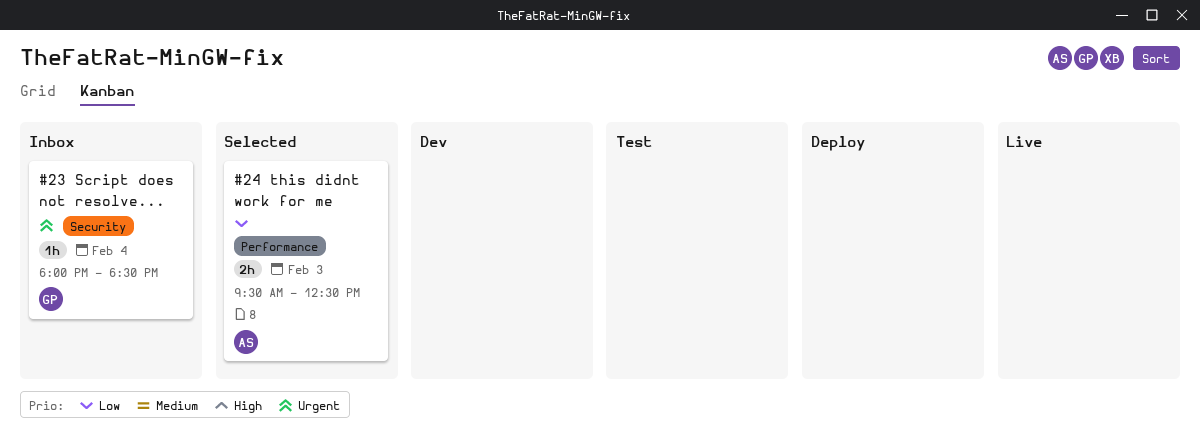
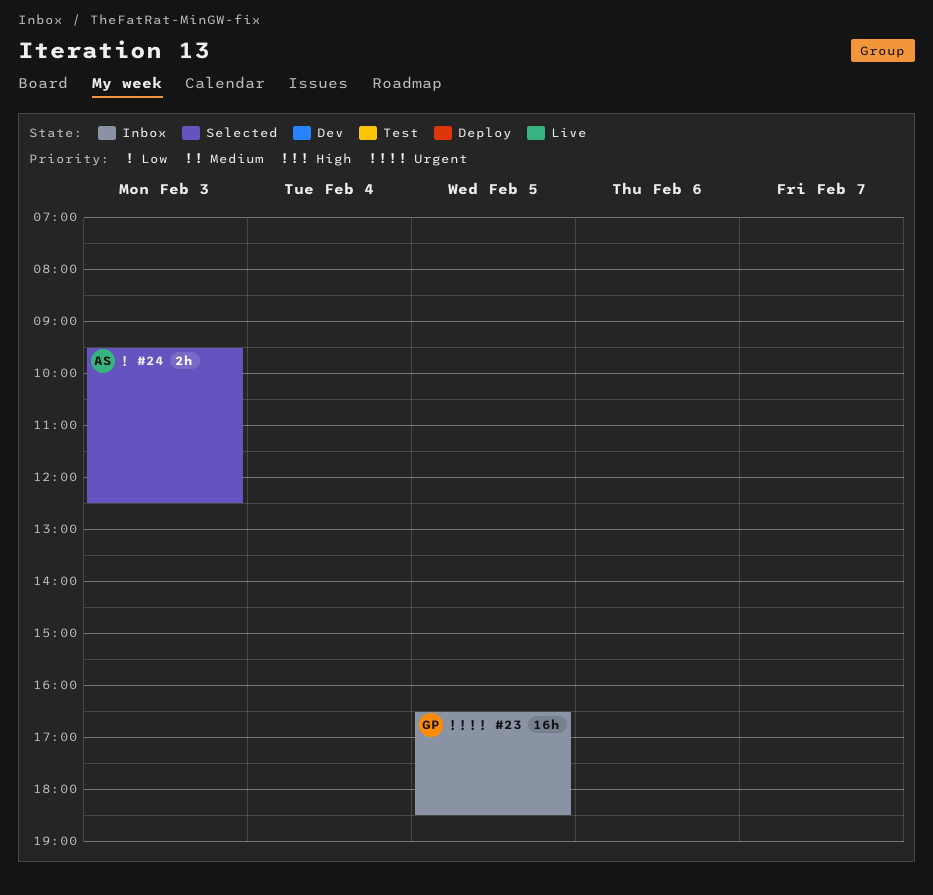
#23, estimate: 1h -> 16h
#23, day: Feb 4 -> Feb 5
#23, begins: 18:00 -> 16:30

